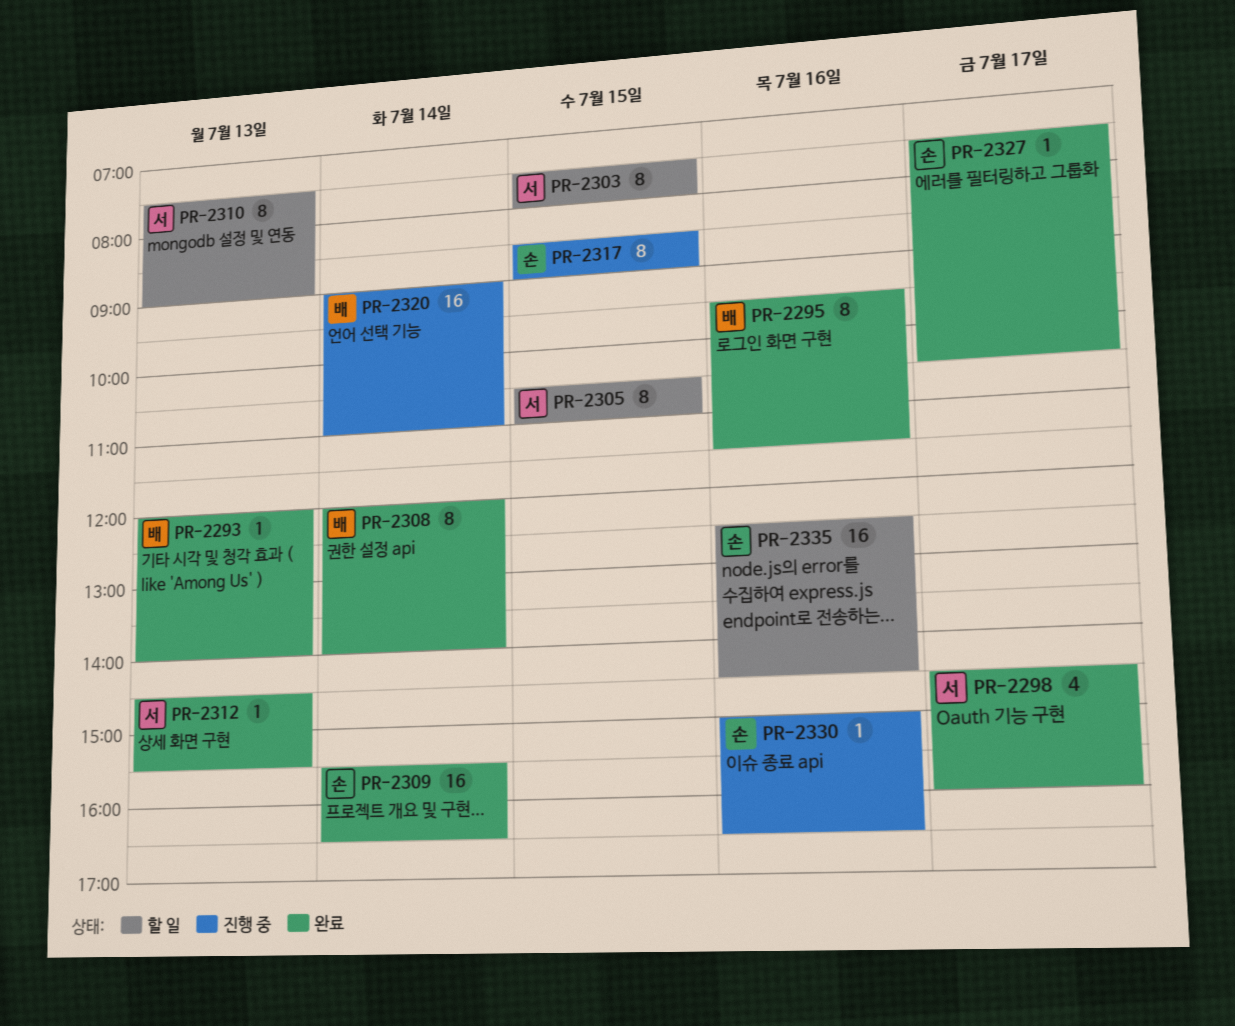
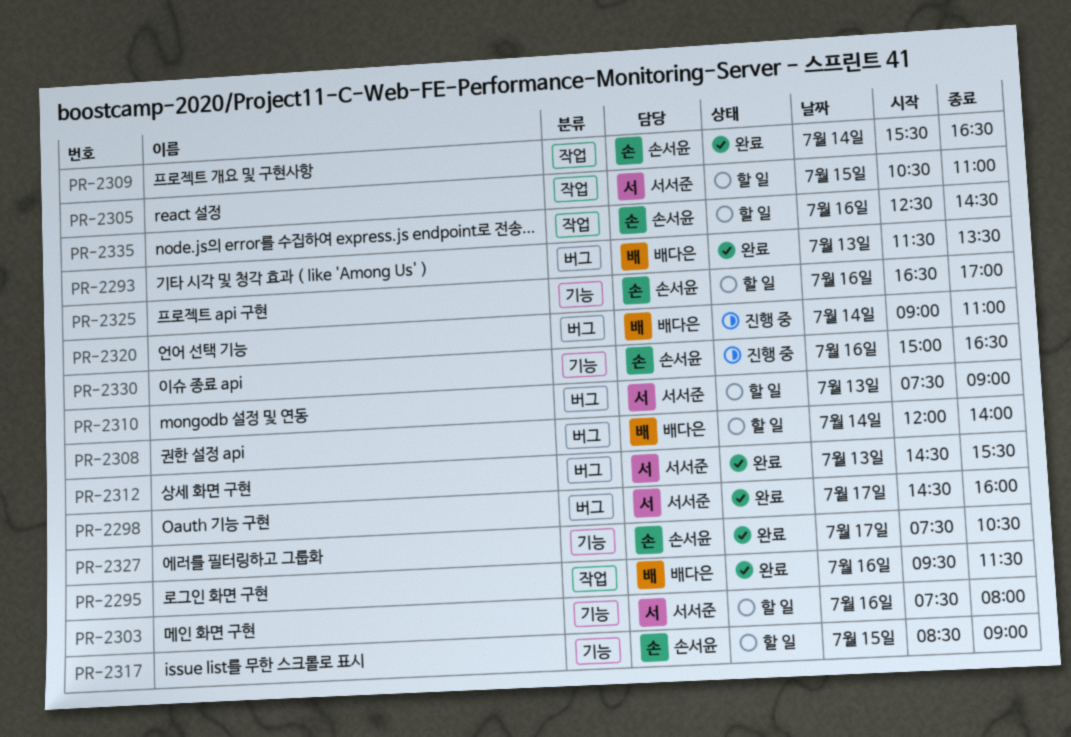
PR-2293, begins: 12:00 -> 11:30
PR-2293, ends: 14:00 -> 13:30
PR-2303, day: Jul 15 -> Jul 16
PR-2308, status: 완료 -> 할 일
PR-2317, status: 진행 중 -> 할 일
PR-2325: none -> present

